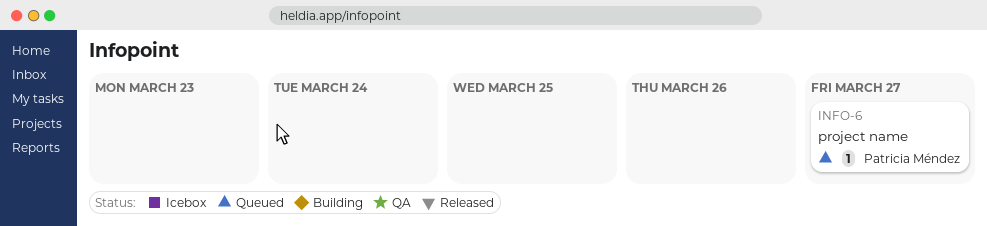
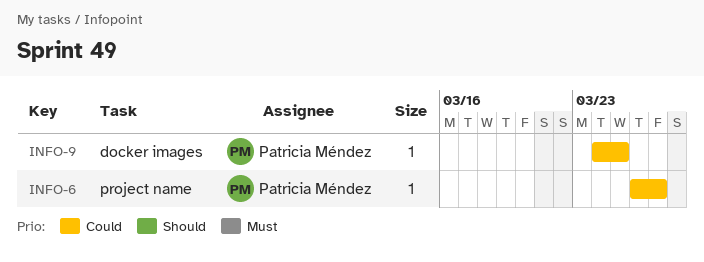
INFO-9: none -> present

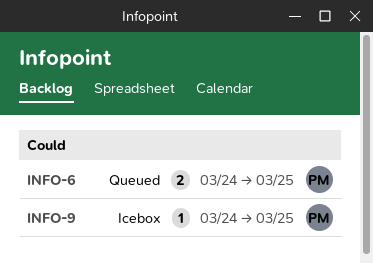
INFO-6, estimate: 1 -> 2
INFO-6, start: Mar 26 -> Mar 24
INFO-6, due: Mar 27 -> Mar 25

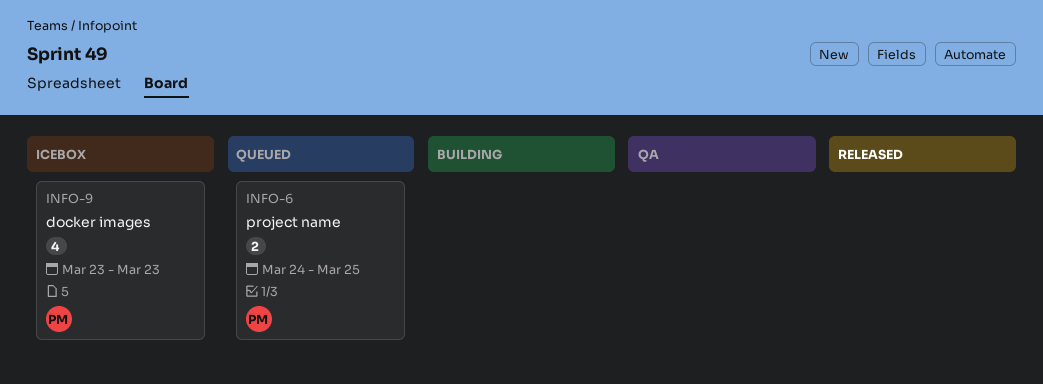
INFO-9, estimate: 1 -> 4
INFO-9, start: Mar 24 -> Mar 23
INFO-9, due: Mar 25 -> Mar 23

